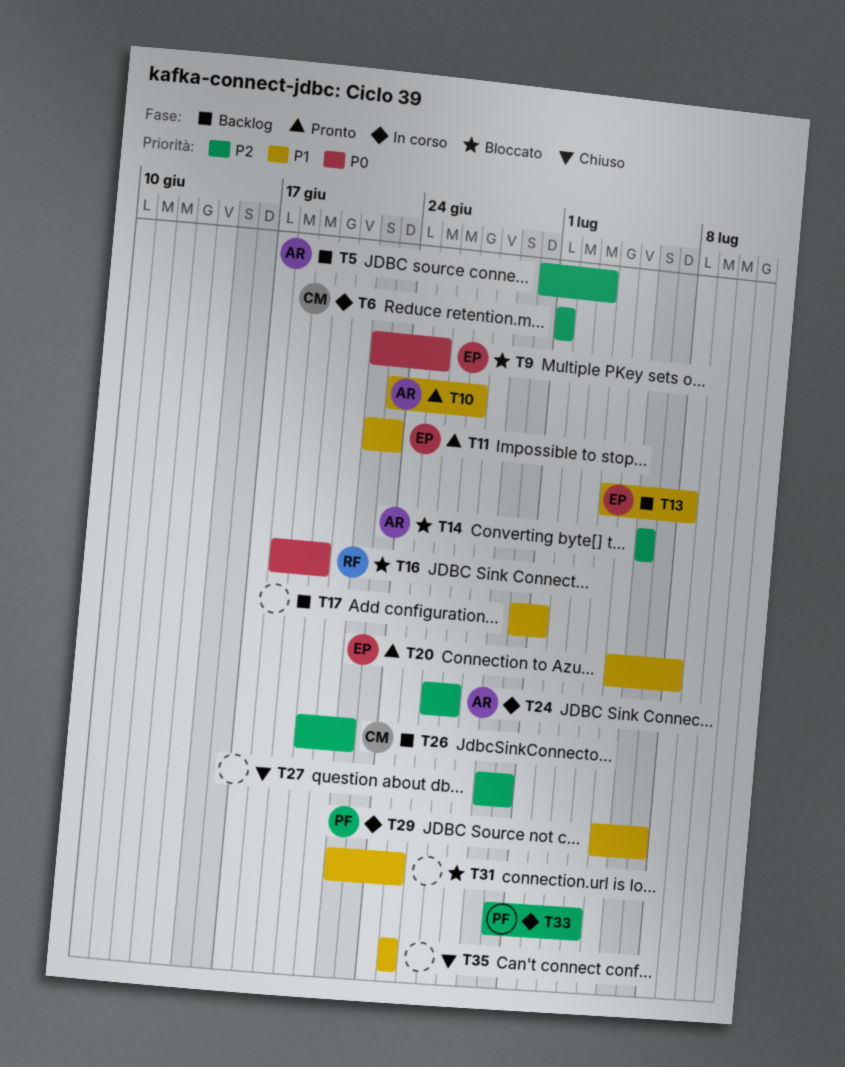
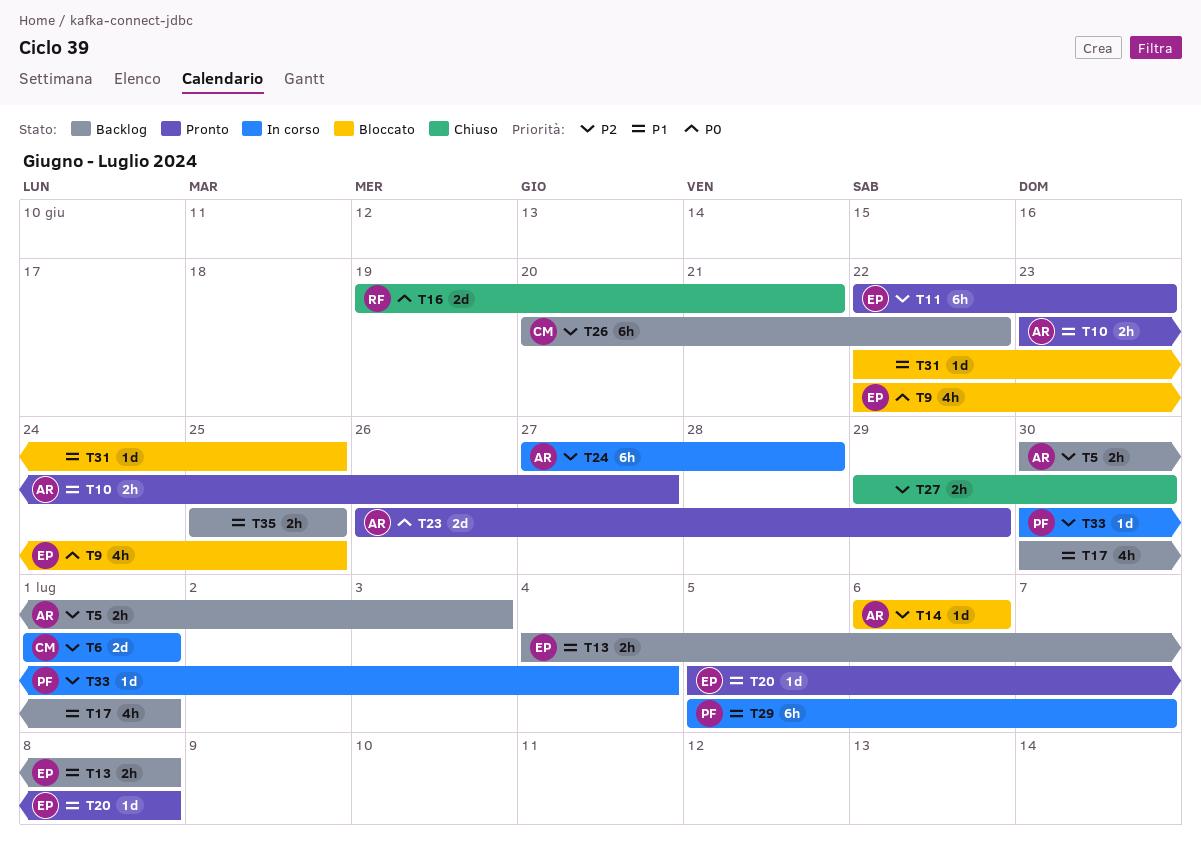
T11, priority: P1 -> P2
T16, status: Bloccato -> Chiuso
T16, start: Jun 18 -> Jun 19
T16, due: Jun 20 -> Jun 21
T23: none -> present
T24, start: Jun 26 -> Jun 27
T24, due: Jun 27 -> Jun 28
T35, status: Chiuso -> Backlog

